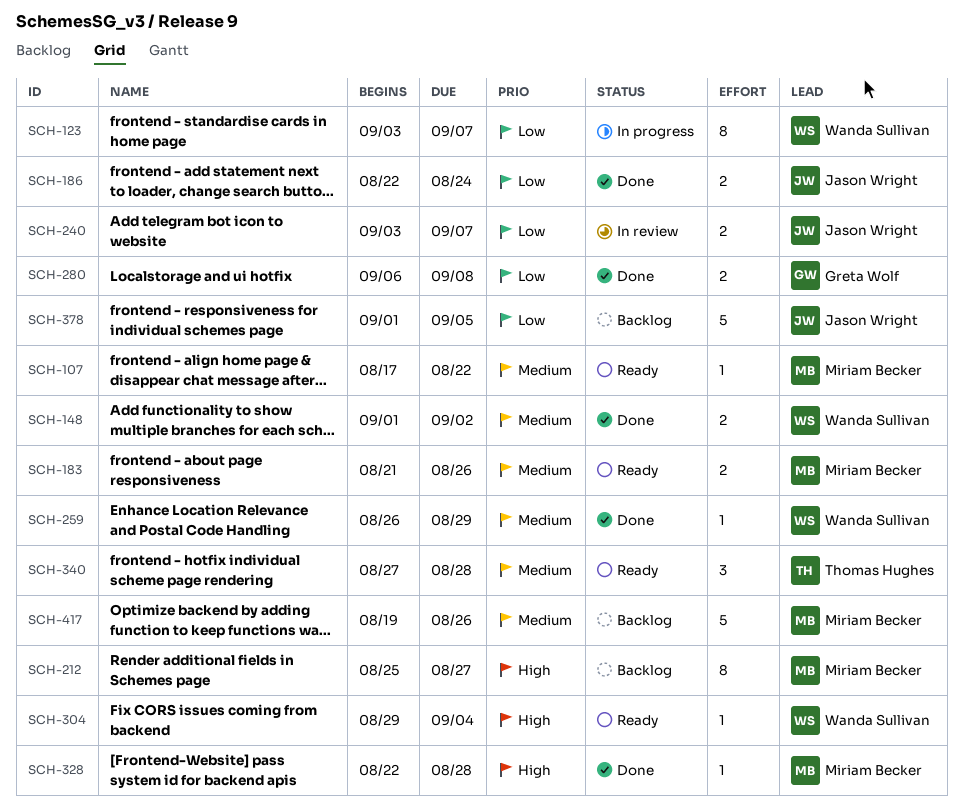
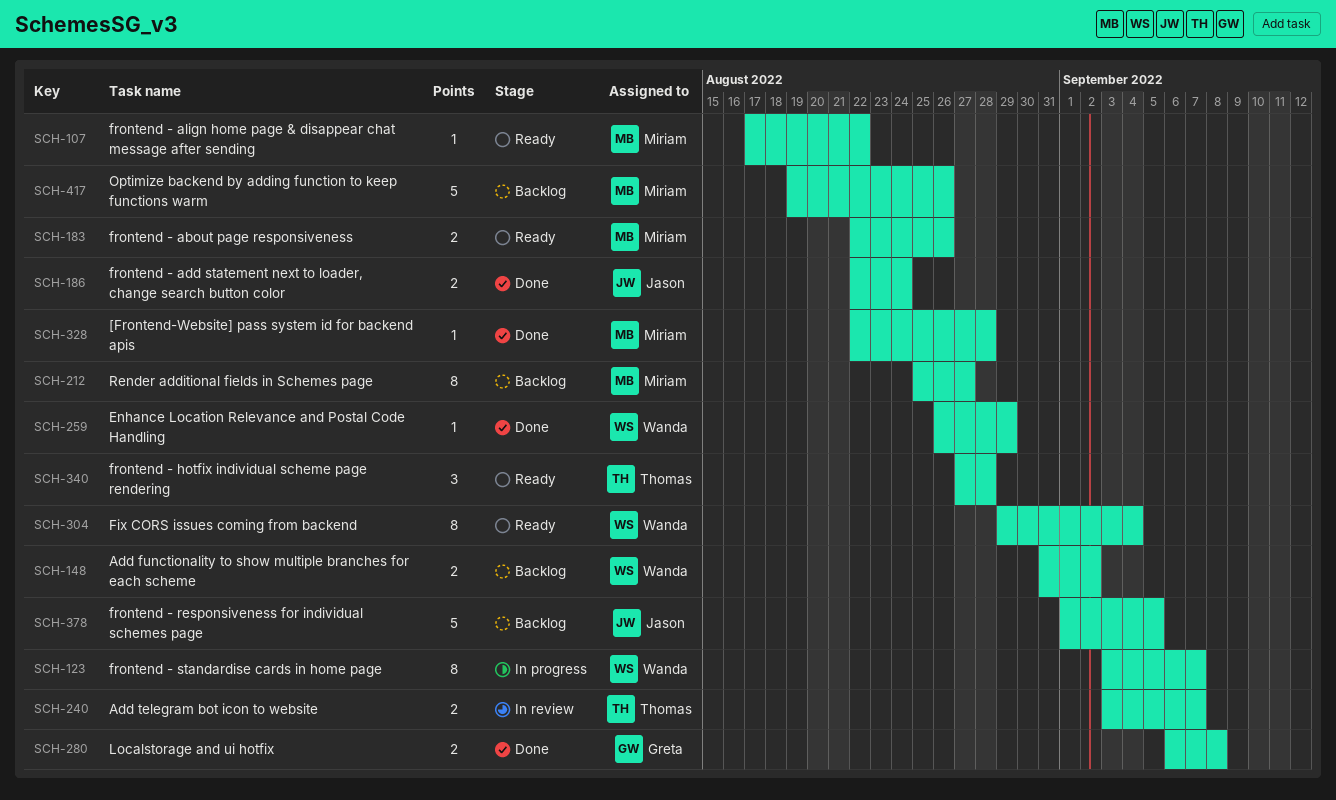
SCH-148, status: Done -> Backlog
SCH-148, start: Sep 1 -> Aug 31
SCH-183, start: Aug 21 -> Aug 22
SCH-240, owner: Jason Wright -> Thomas Hughes
SCH-304, estimate: 1 -> 8

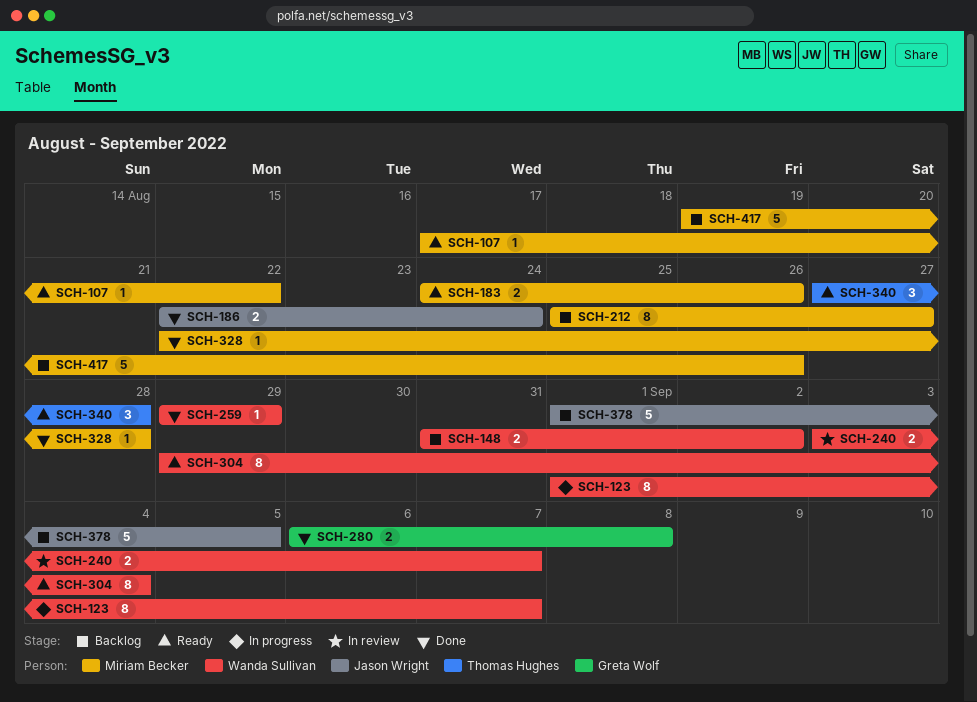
SCH-123, start: Sep 3 -> Sep 1
SCH-183, start: Aug 22 -> Aug 24
SCH-240, owner: Thomas Hughes -> Wanda Sullivan
SCH-259, start: Aug 26 -> Aug 29

